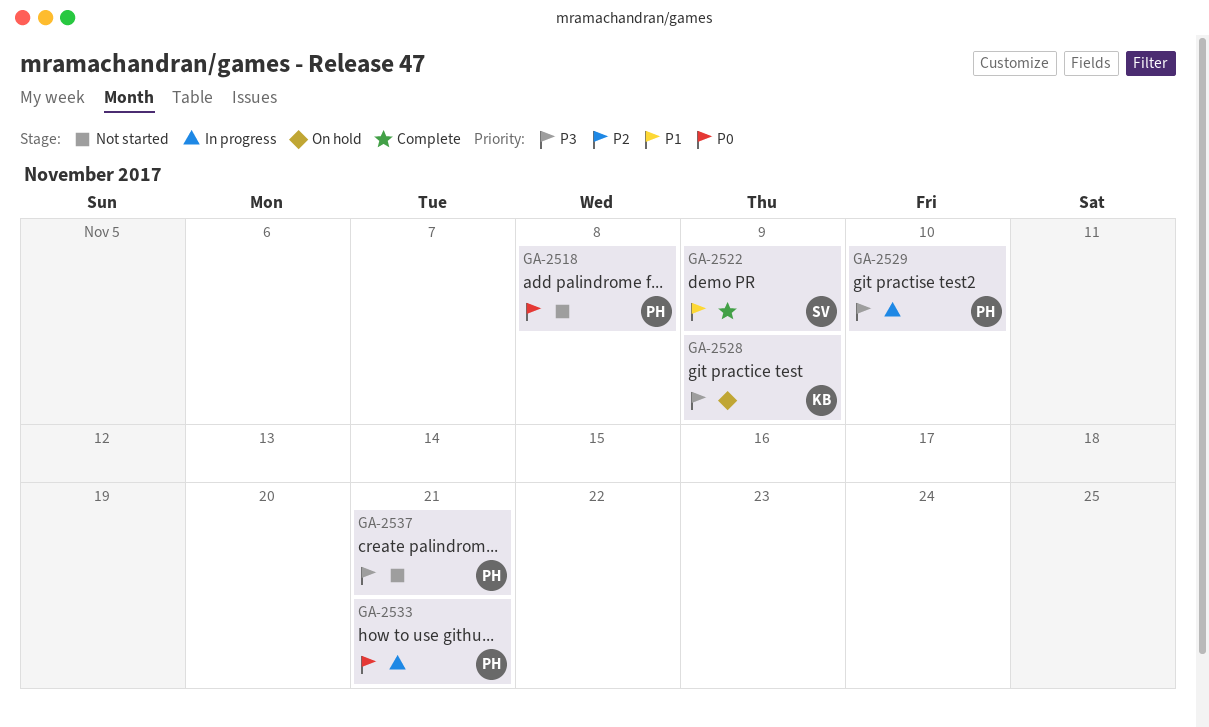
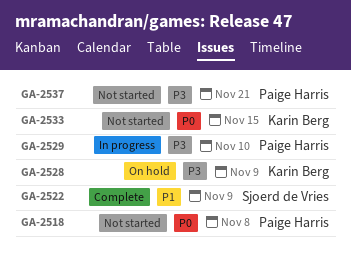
GA-2533, status: In progress -> Not started
GA-2533, owner: Paige Harris -> Karin Berg
GA-2533, due: Nov 21 -> Nov 15

